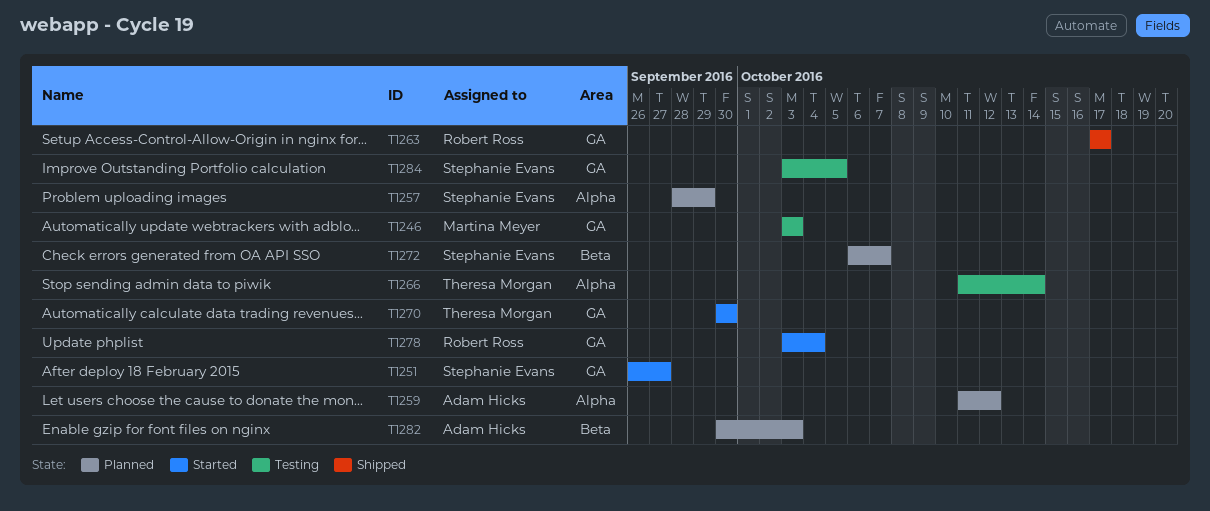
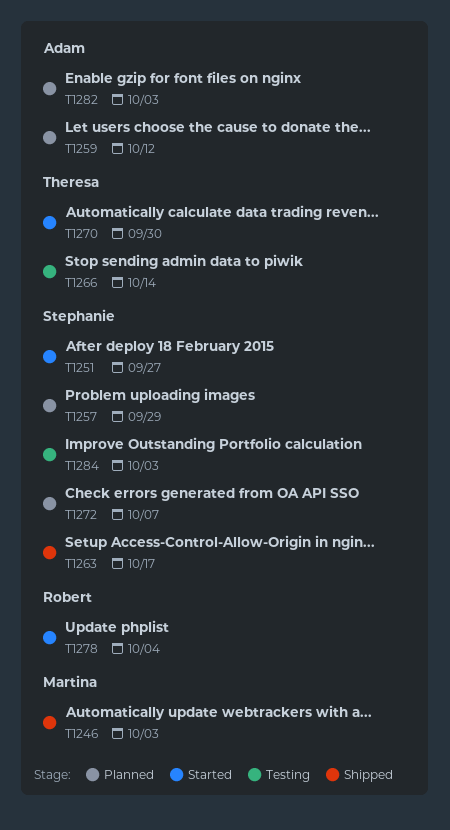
T1246, status: Testing -> Shipped
T1263, owner: Robert Ross -> Stephanie Evans
T1284, due: Oct 5 -> Oct 3

